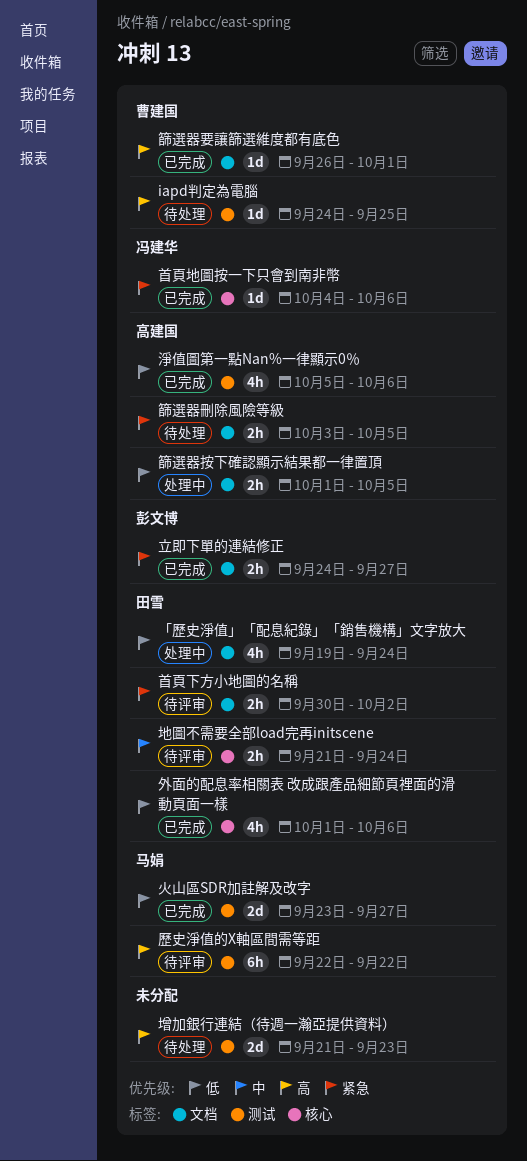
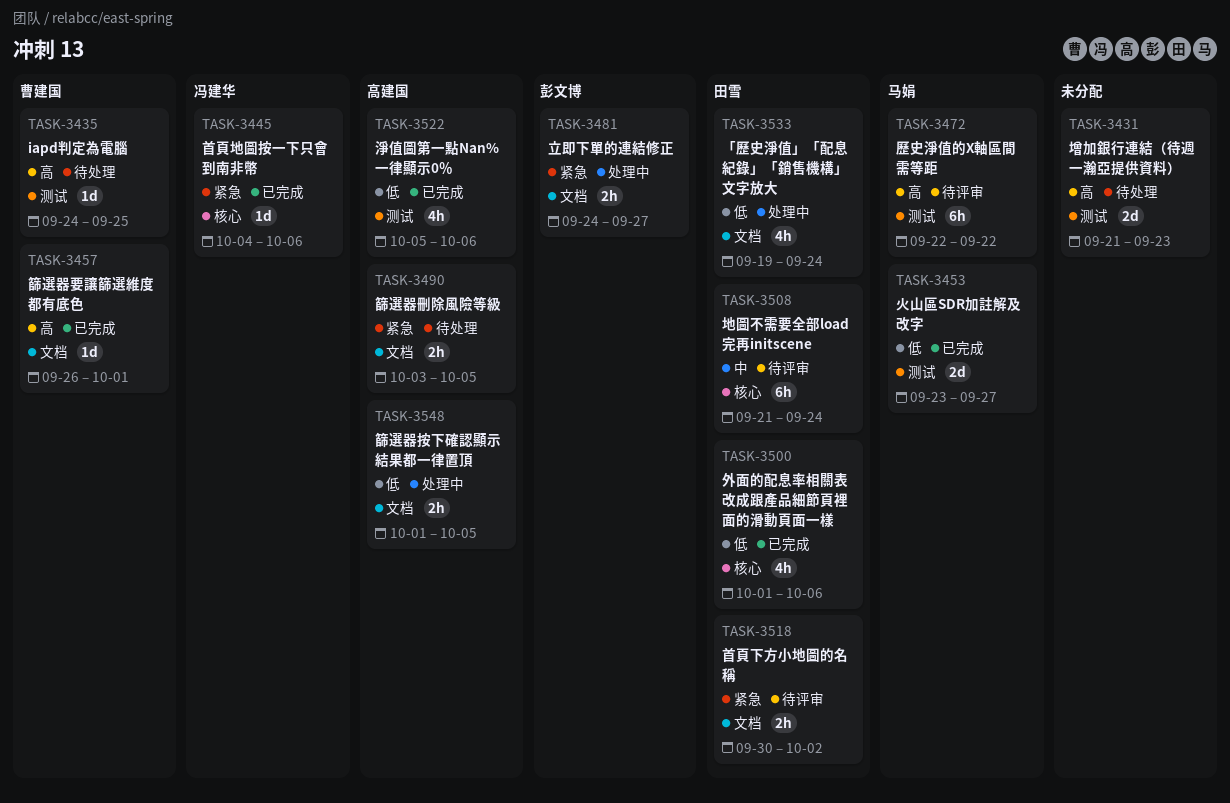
地圖不需要全部load完再initscene, estimate: 2h -> 6h
立即下單的連結修正, status: 已完成 -> 处理中

